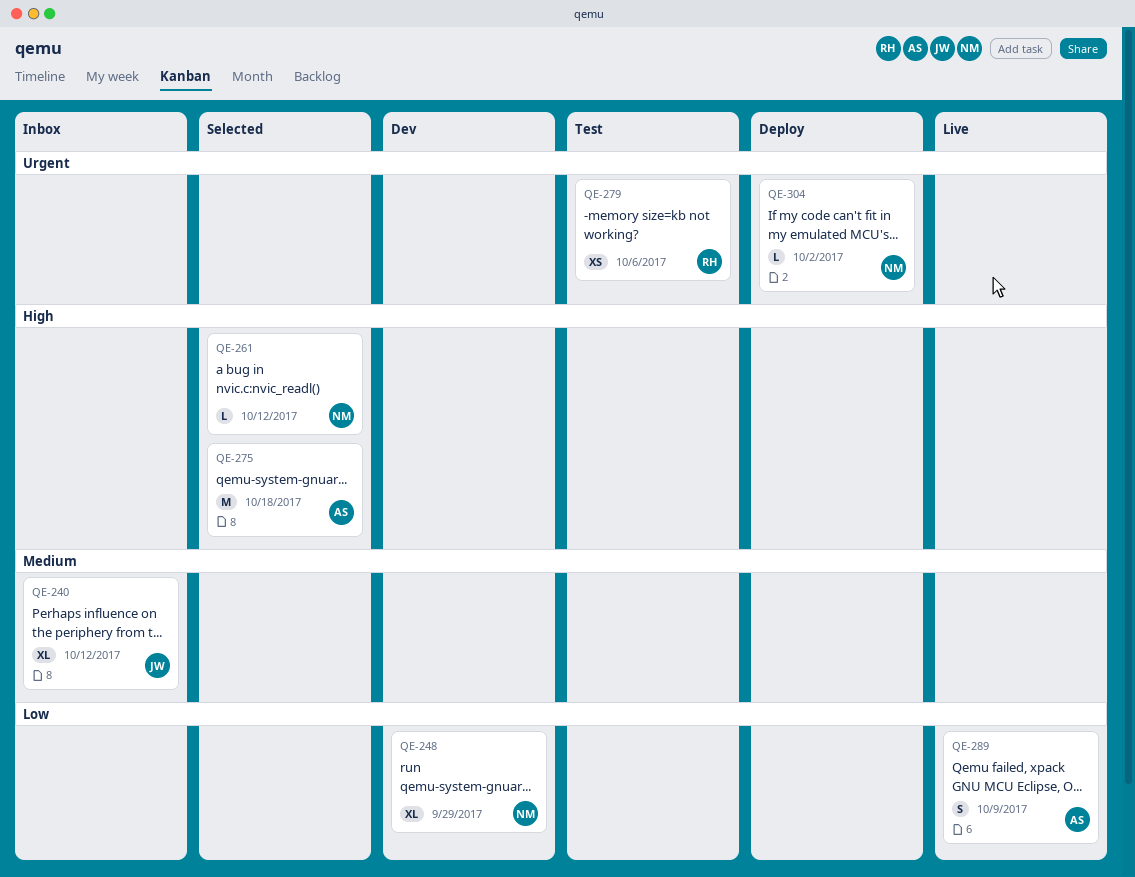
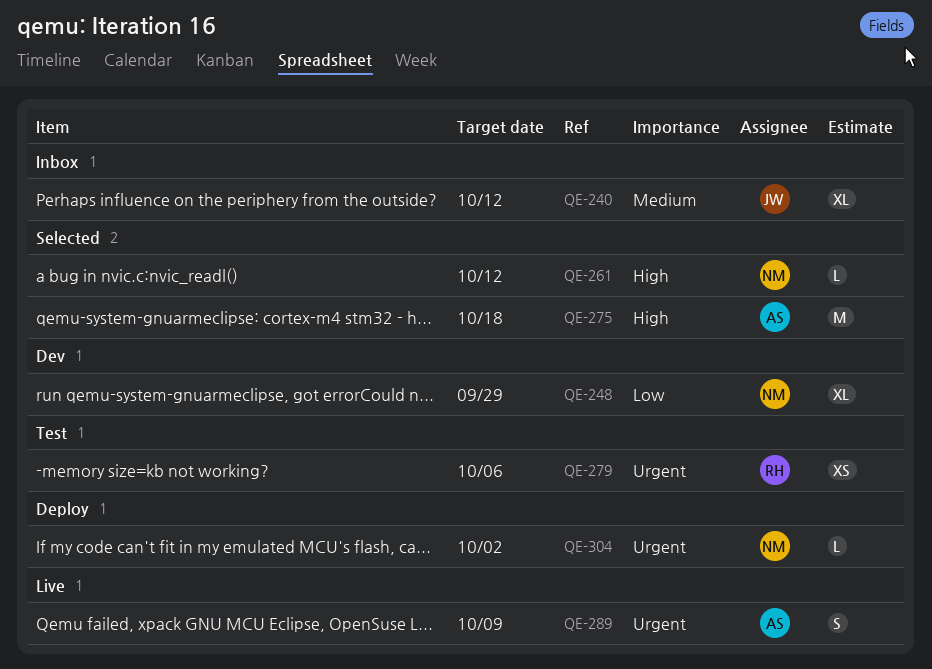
QE-289, priority: Low -> Urgent

